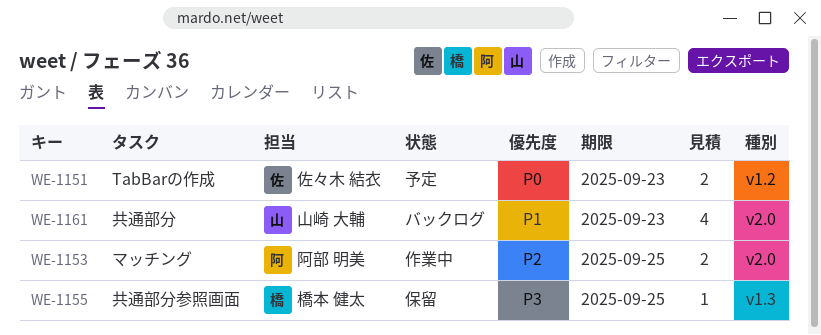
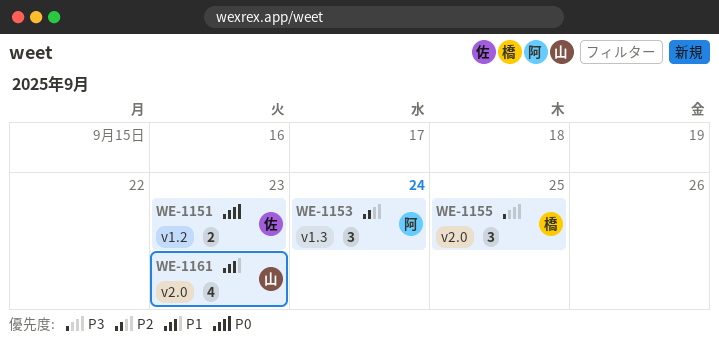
WE-1153, label: v2.0 -> v1.3
WE-1153, estimate: 2 -> 3
WE-1153, due: Sep 25 -> Sep 24
WE-1155, label: v1.3 -> v2.0
WE-1155, estimate: 1 -> 3

